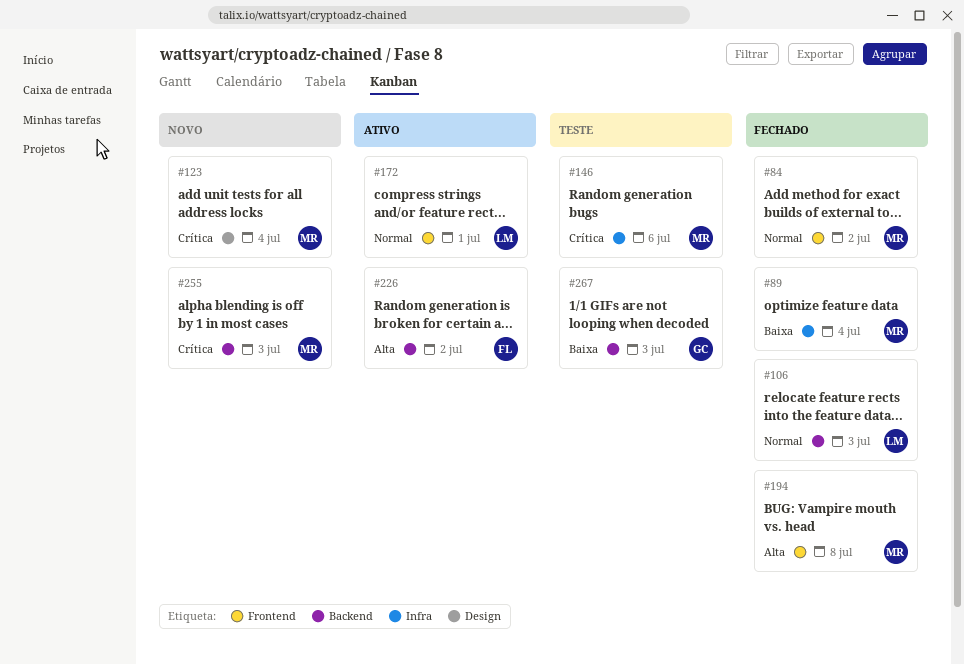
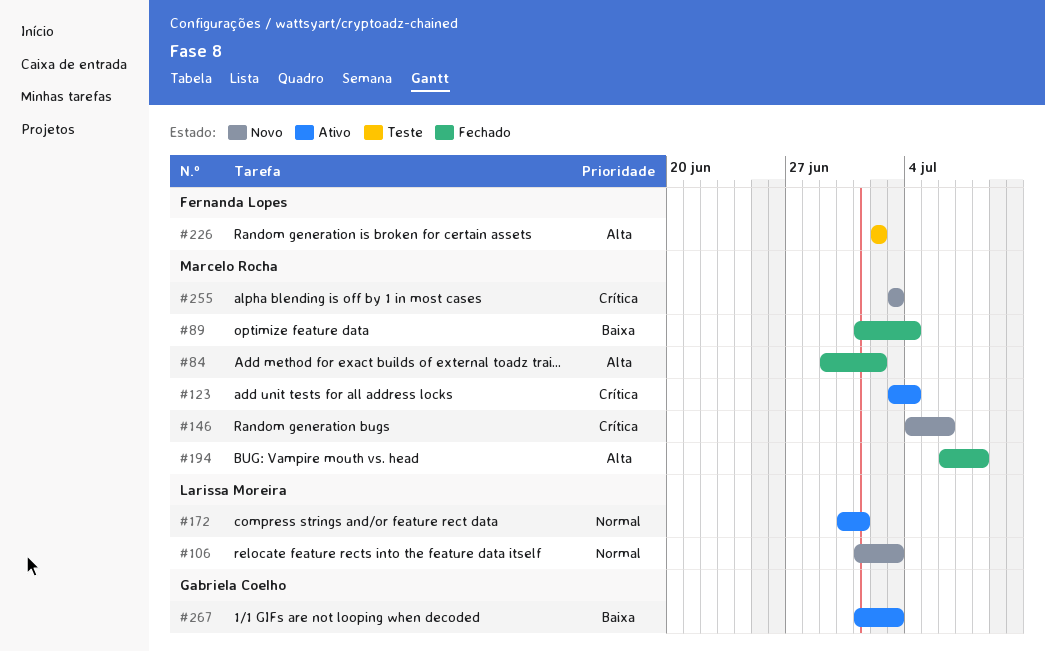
#84, priority: Normal -> Alta
#106, status: Fechado -> Novo
#123, status: Novo -> Ativo
#146, status: Teste -> Novo
#226, status: Ativo -> Teste
#267, status: Teste -> Ativo

